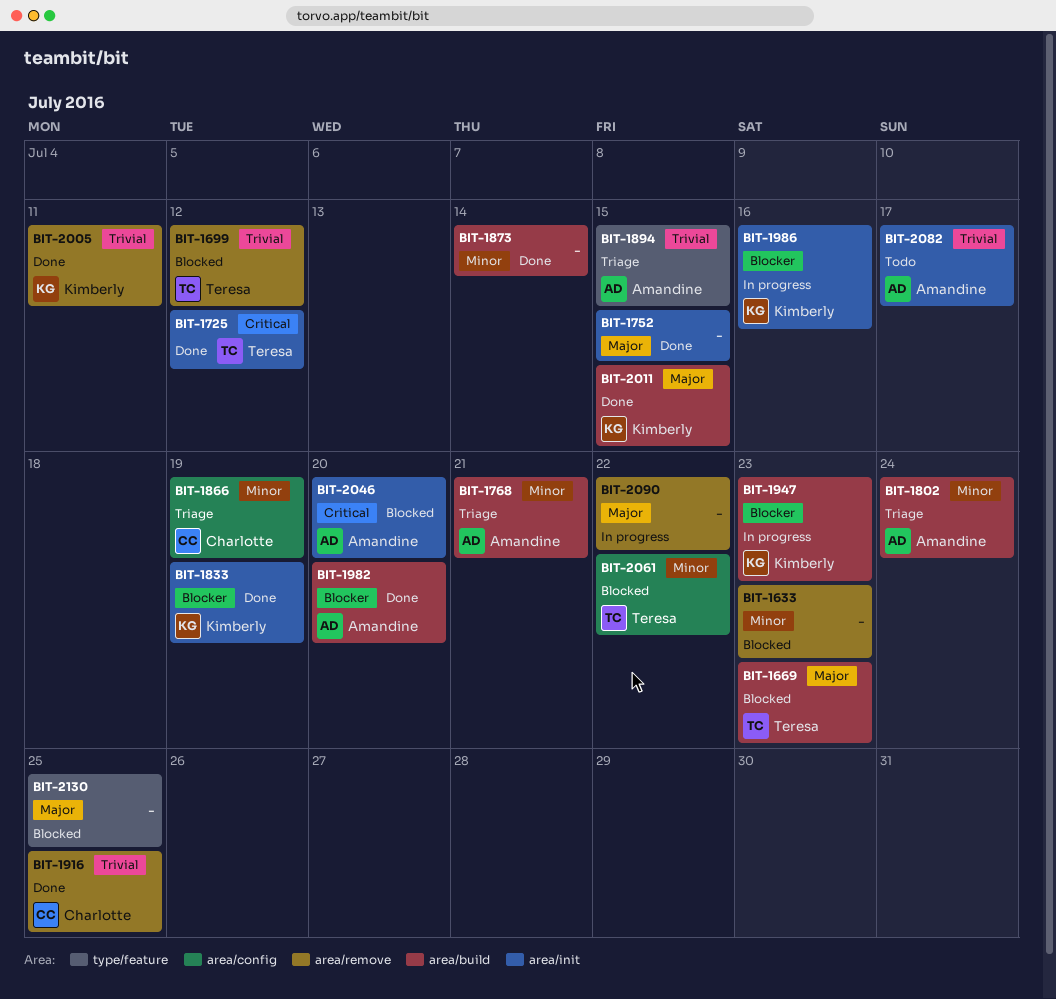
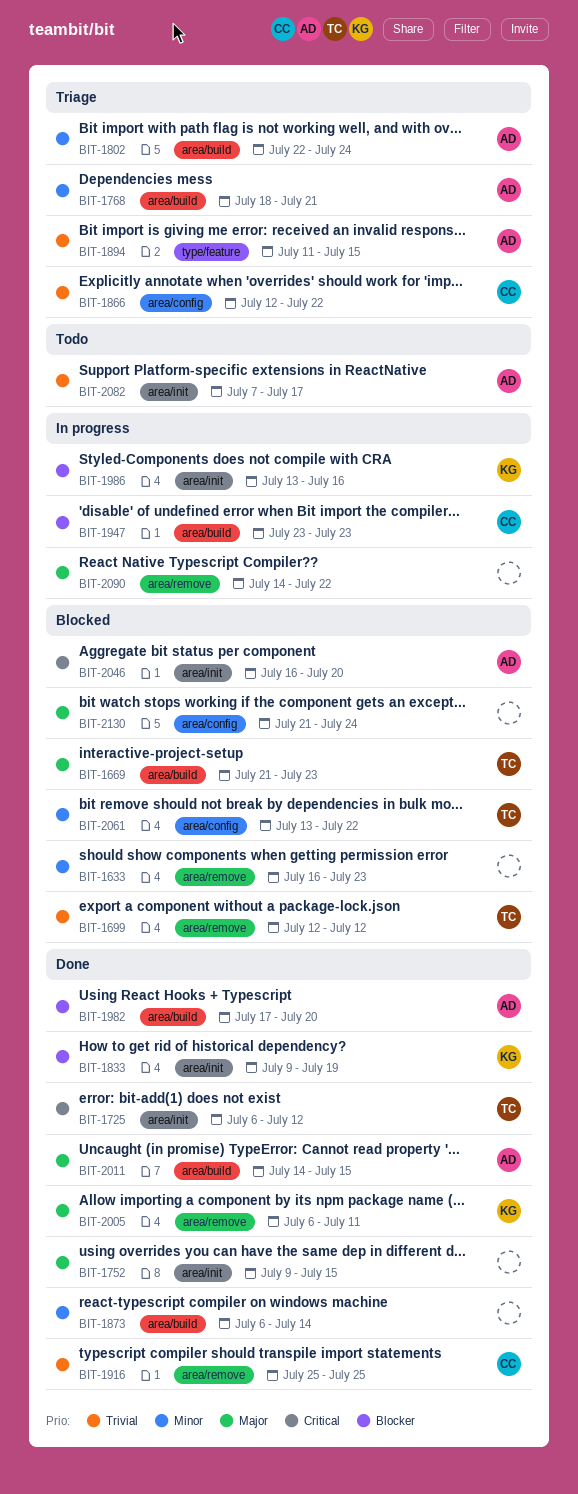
BIT-1866, priority: Minor -> Trivial
BIT-1866, due: Jul 19 -> Jul 22
BIT-1947, owner: Kimberly -> Charlotte
BIT-2005, priority: Trivial -> Major
BIT-2011, owner: Kimberly -> Amandine
BIT-2130, label: type/feature -> area/config
BIT-2130, due: Jul 25 -> Jul 24

